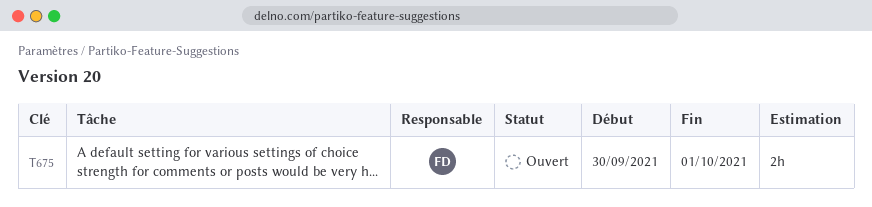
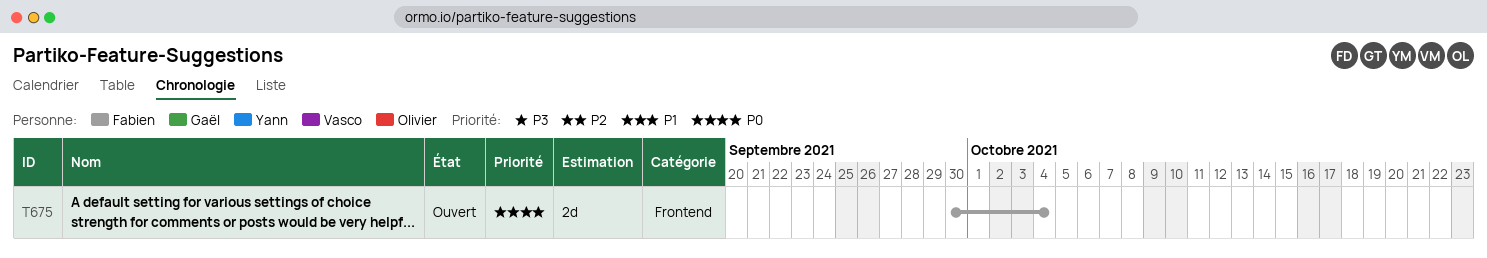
T675, estimate: 2h -> 2d
T675, due: Oct 1 -> Oct 4

